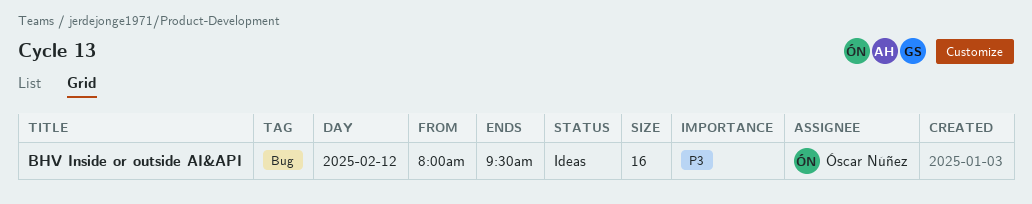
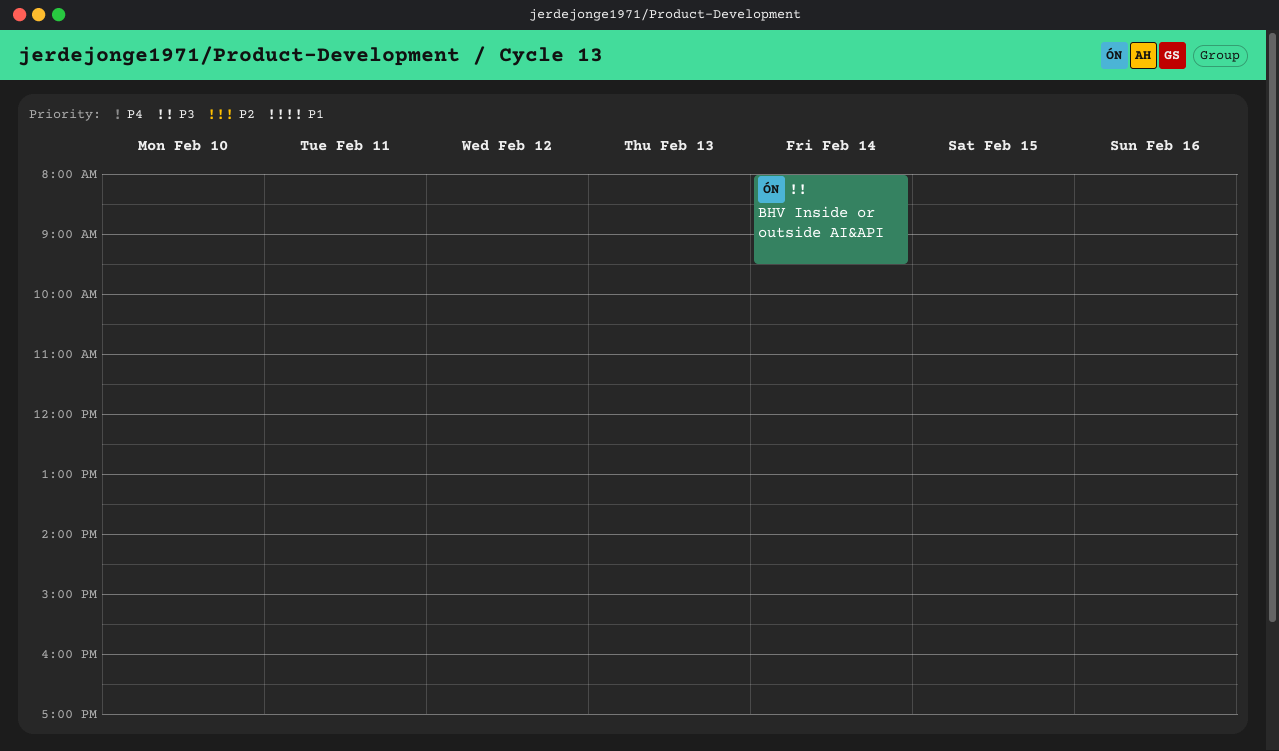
BHV Inside or outside AI&API, day: Feb 12 -> Feb 14

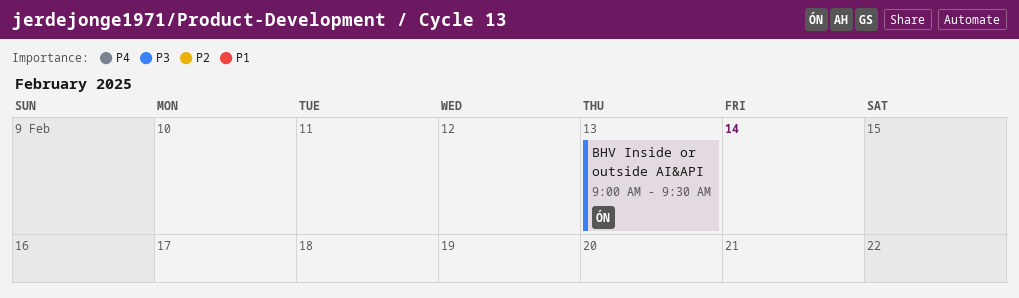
BHV Inside or outside AI&API, day: Feb 14 -> Feb 13
BHV Inside or outside AI&API, begins: 08:00 -> 09:00

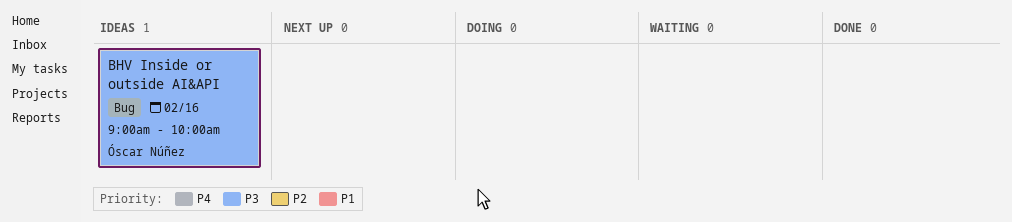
BHV Inside or outside AI&API, day: Feb 13 -> Feb 16
BHV Inside or outside AI&API, ends: 09:30 -> 10:00

